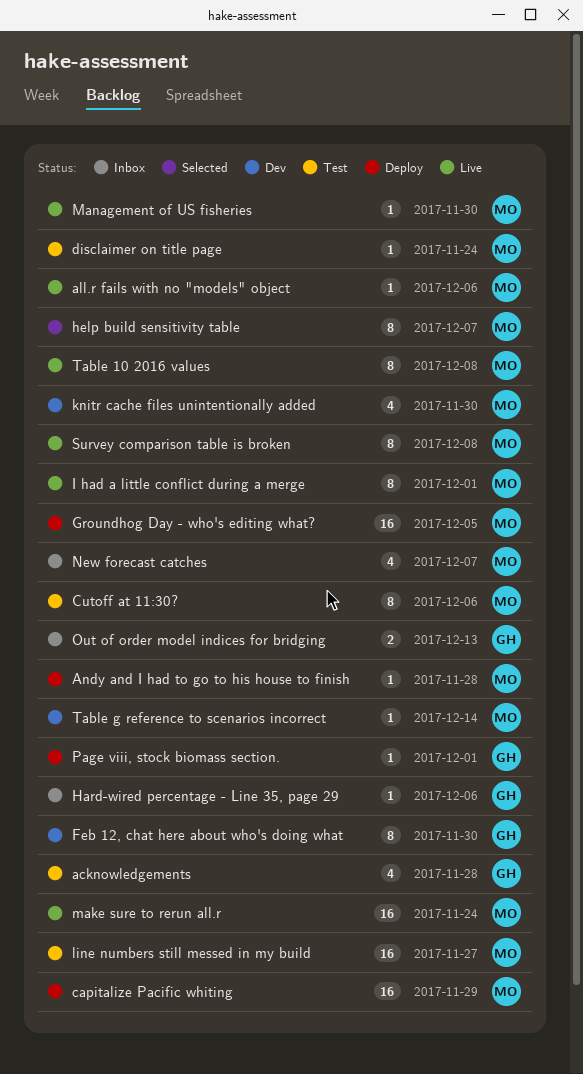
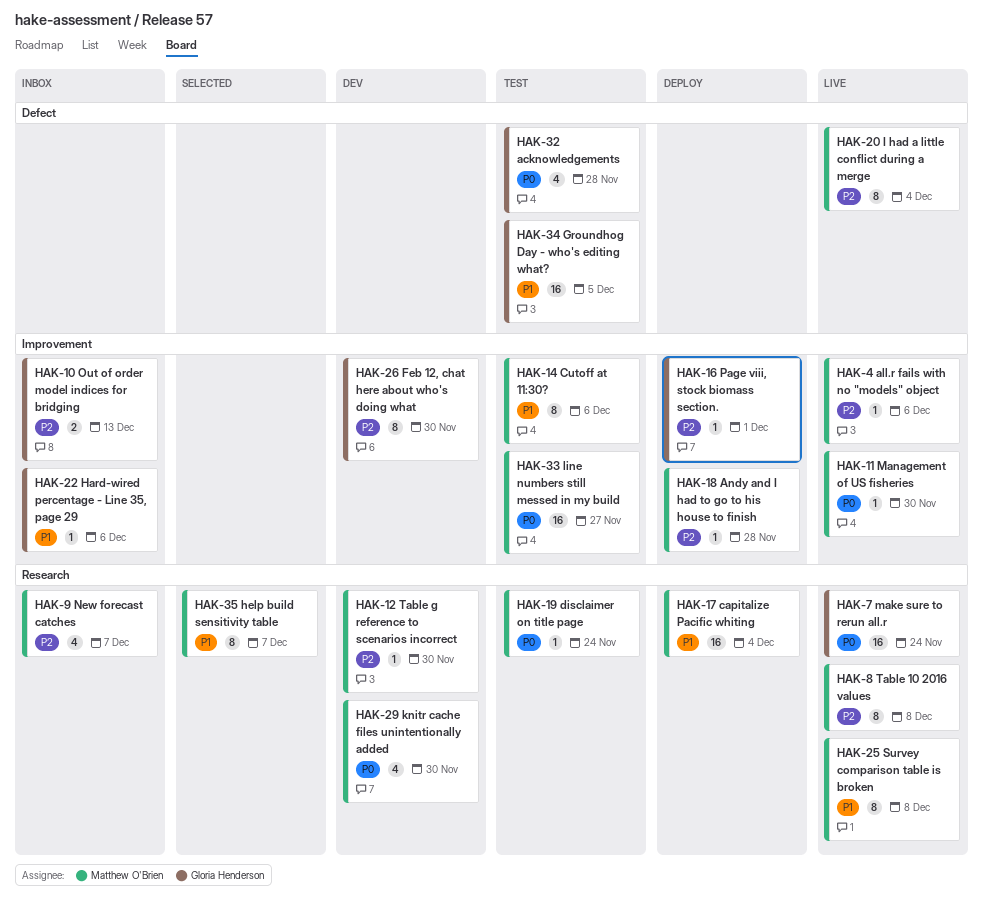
capitalize Pacific whiting, due: Nov 29 -> Dec 4
Groundhog Day - who's editing what?, status: Deploy -> Test
Groundhog Day - who's editing what?, owner: Matthew O'Brien -> Gloria Henderson
I had a little conflict during a merge, due: Dec 1 -> Dec 4
make sure to rerun all.r, owner: Matthew O'Brien -> Gloria Henderson
Table g reference to scenarios incorrect, due: Dec 14 -> Nov 30

